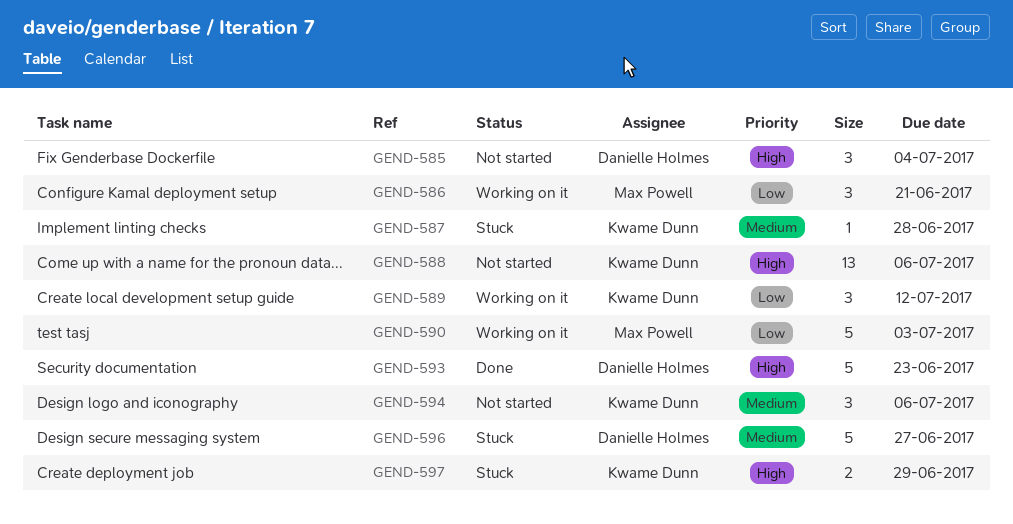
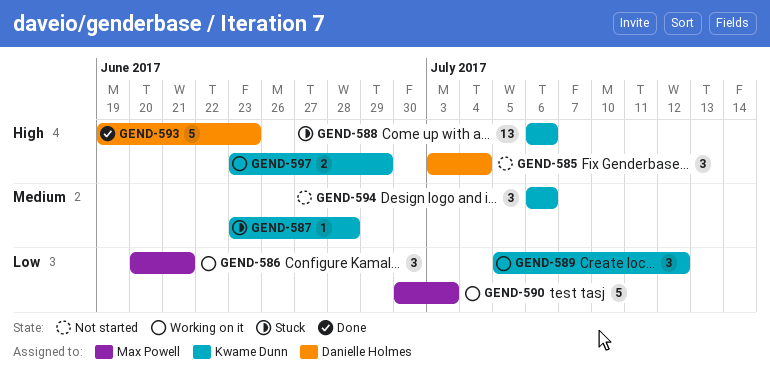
GEND-588, status: Not started -> Stuck
GEND-596: present -> none
GEND-597, status: Stuck -> Working on it

